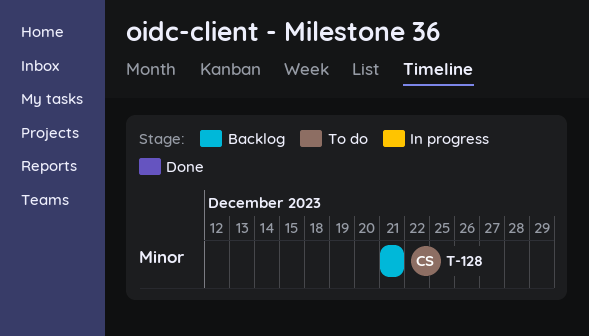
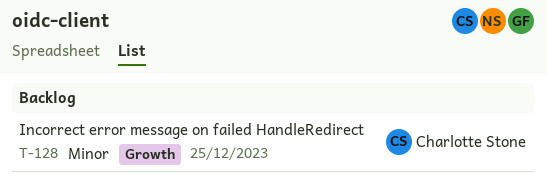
T-128, due: Dec 21 -> Dec 25

